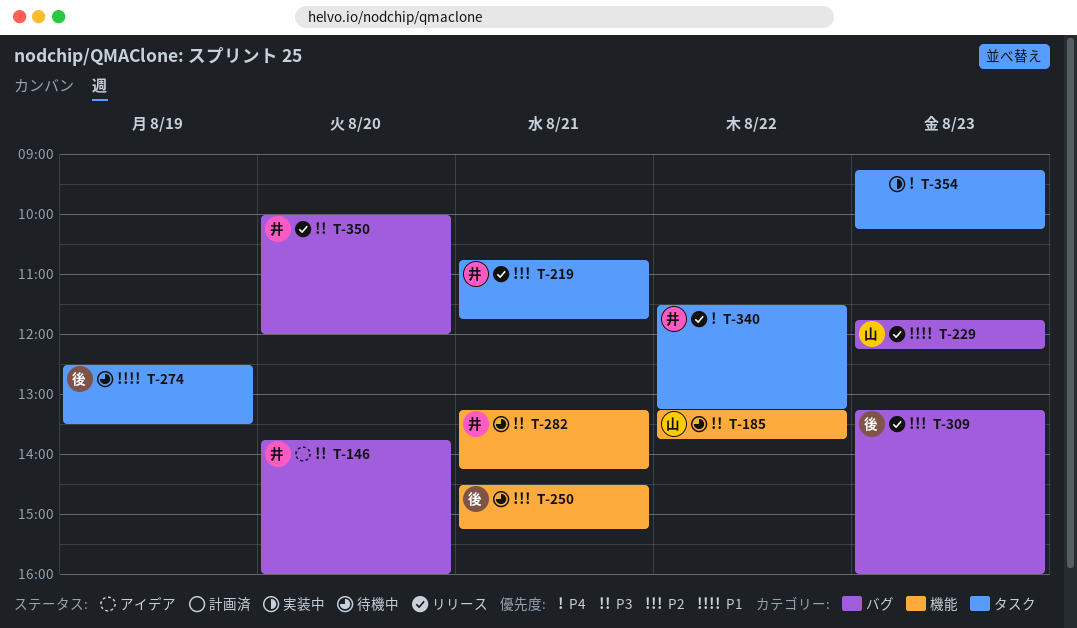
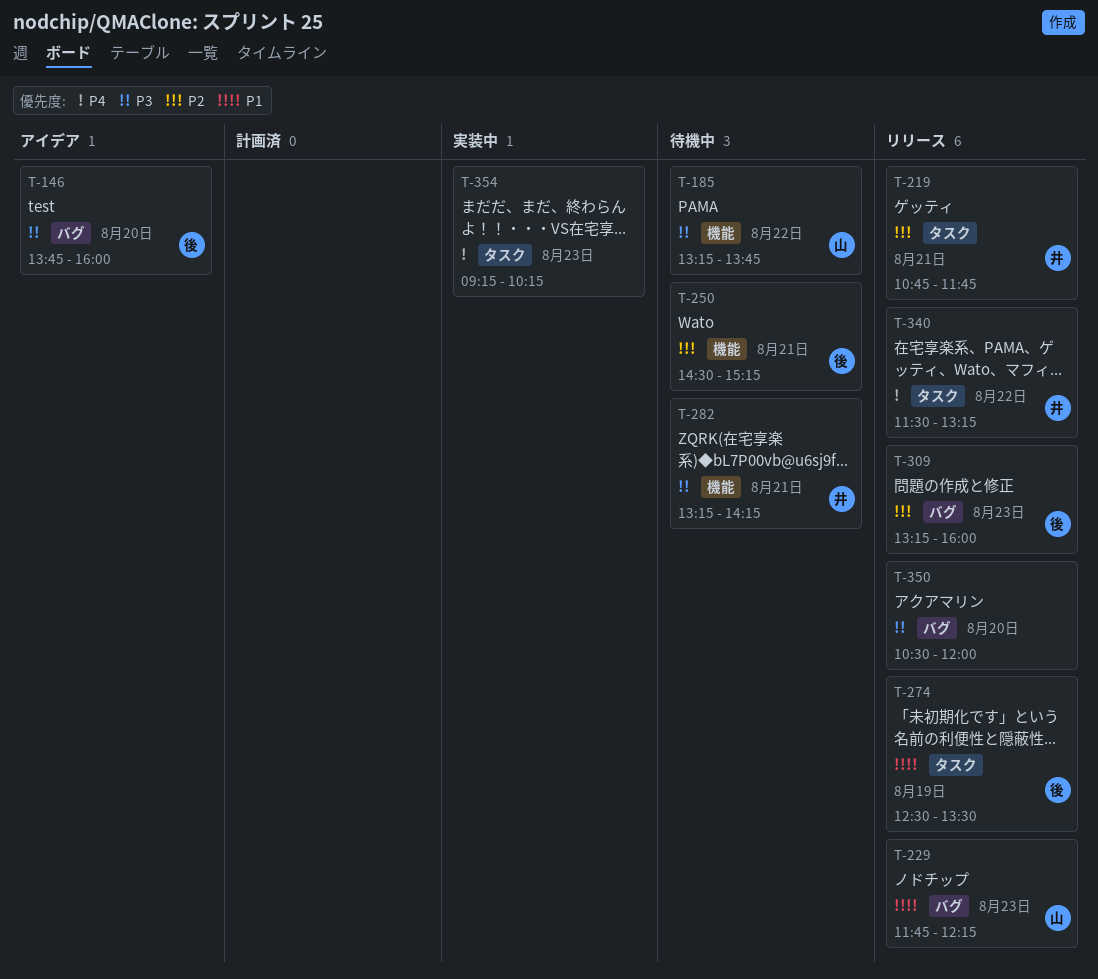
T-146, owner: 井 -> 後
T-274, status: 待機中 -> リリース
T-350, owner: 井 -> none
T-350, begins: 10:00 -> 10:30

